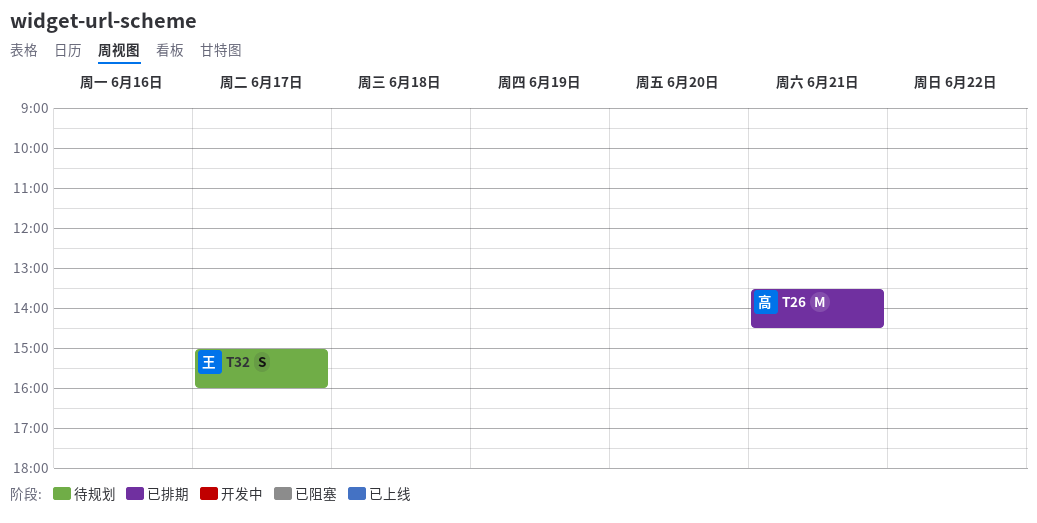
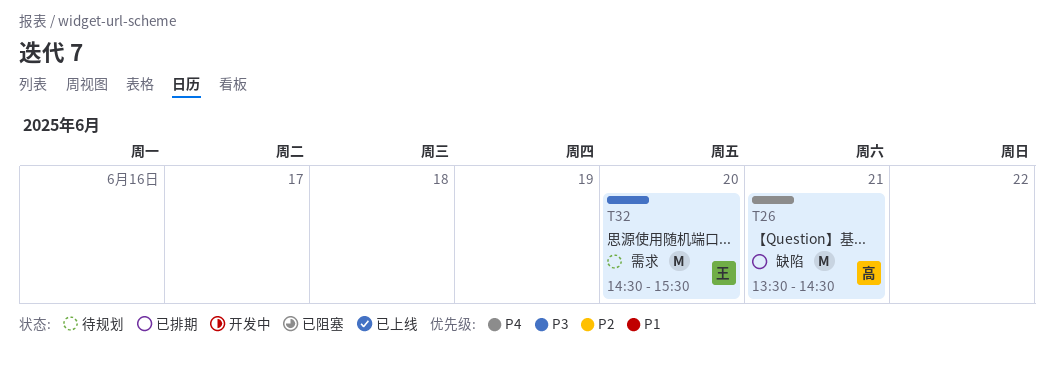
T32, estimate: S -> M
T32, day: Jun 17 -> Jun 20
T32, begins: 15:00 -> 14:30
T32, ends: 16:00 -> 15:30

